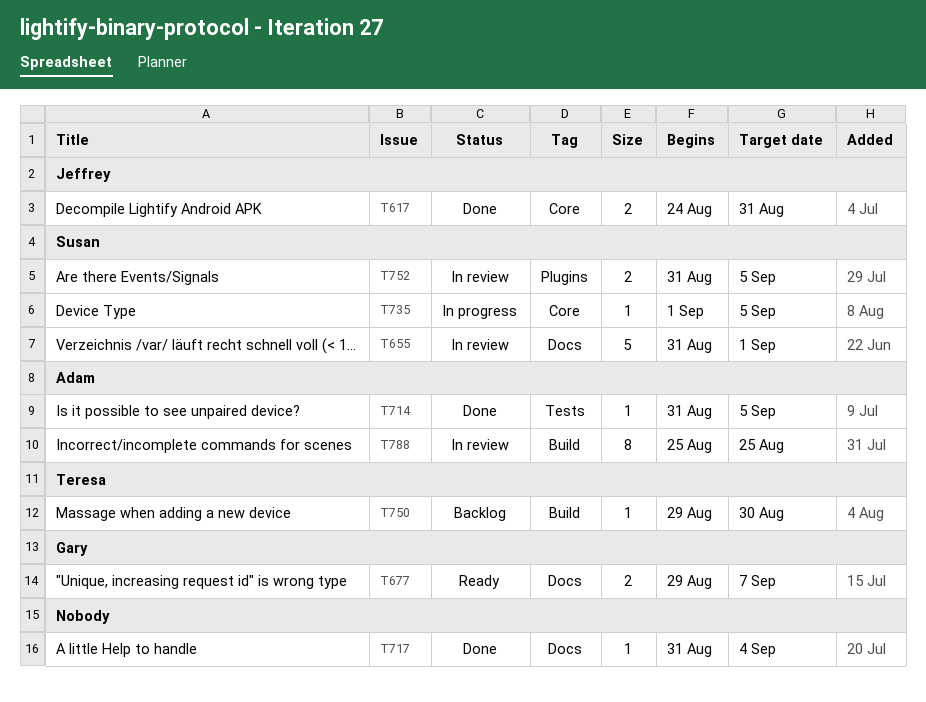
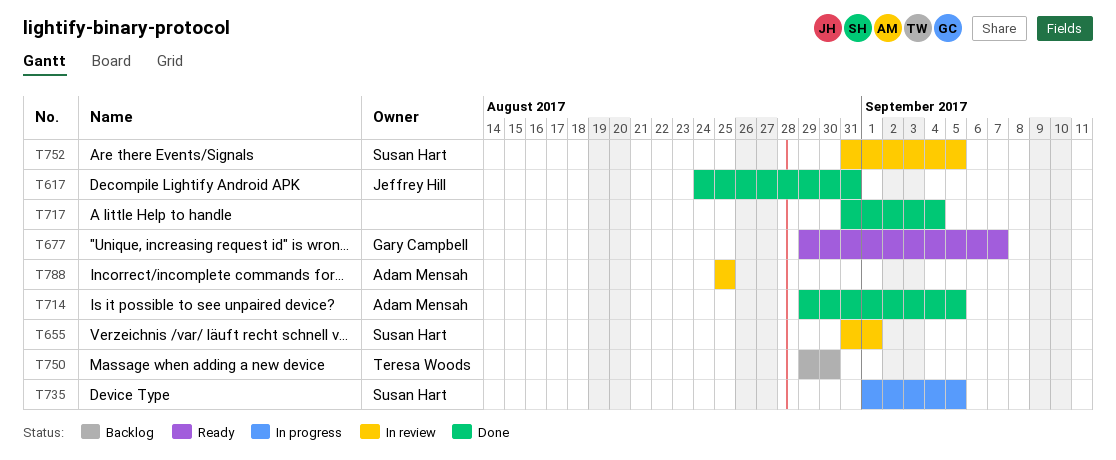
T714, start: Aug 31 -> Aug 29

